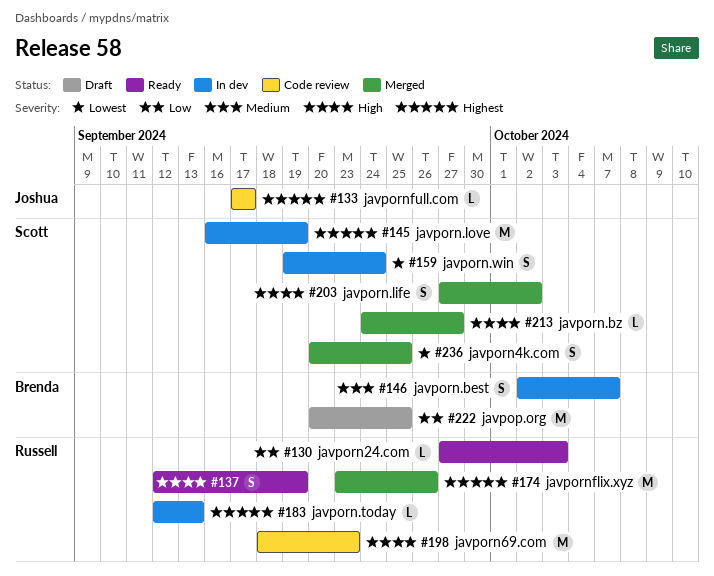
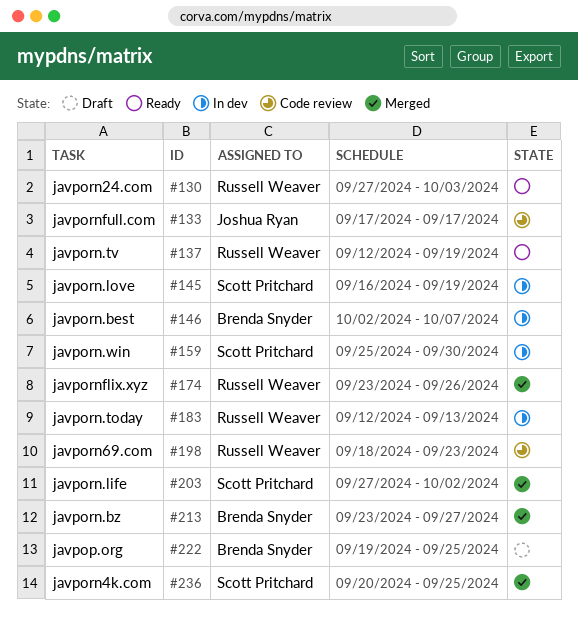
#159, start: Sep 19 -> Sep 25
#159, due: Sep 24 -> Sep 30
#213, owner: Scott Pritchard -> Brenda Snyder
#213, start: Sep 24 -> Sep 23
#222, start: Sep 20 -> Sep 19

